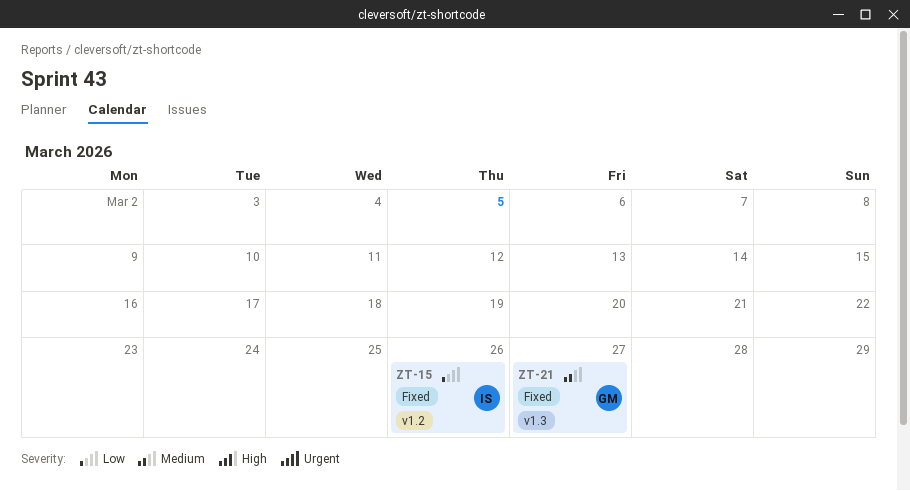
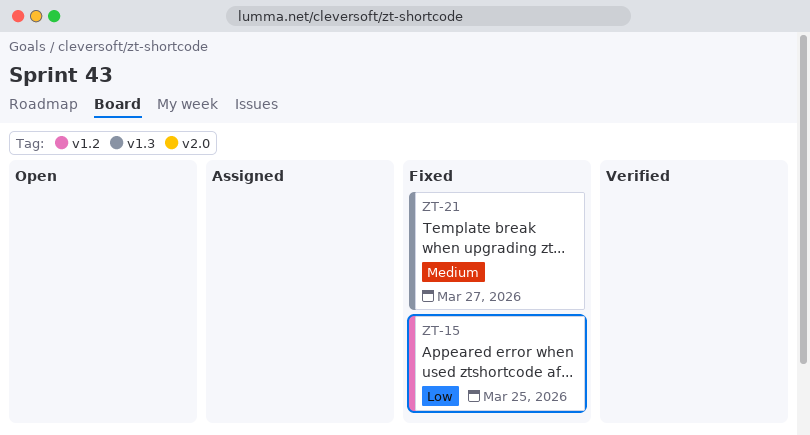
ZT-15, due: Mar 26 -> Mar 25

